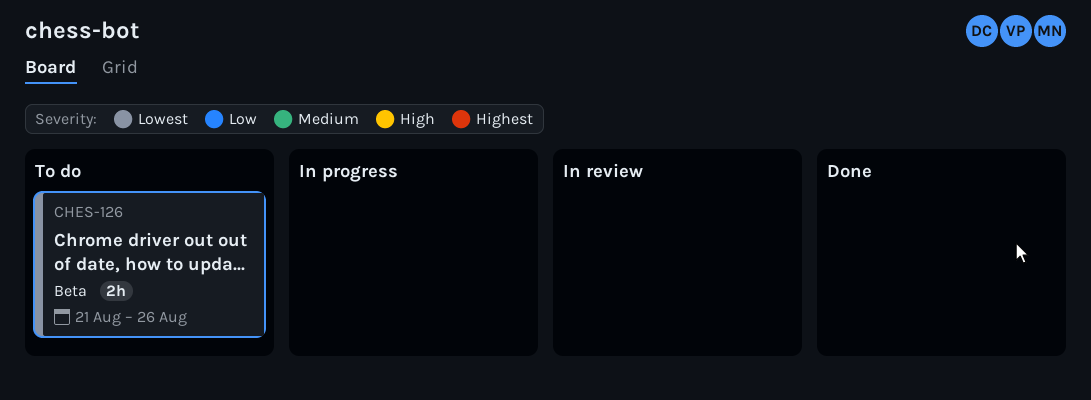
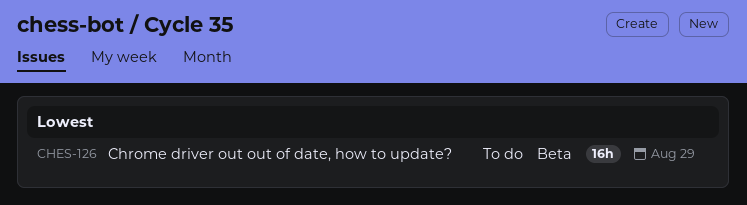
CHES-126, estimate: 2h -> 16h
CHES-126, due: Aug 26 -> Aug 29

